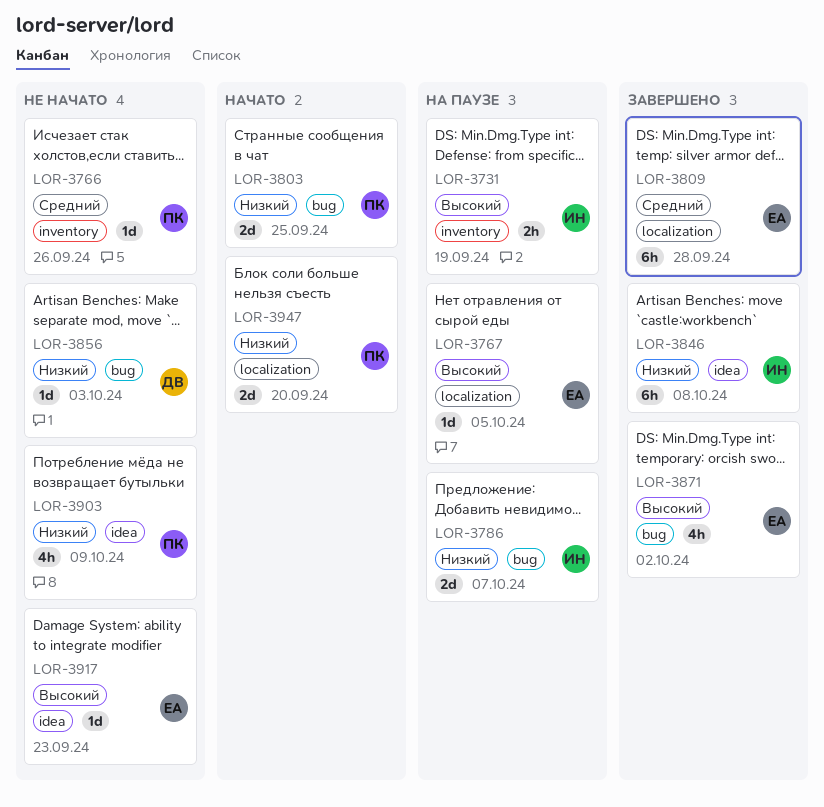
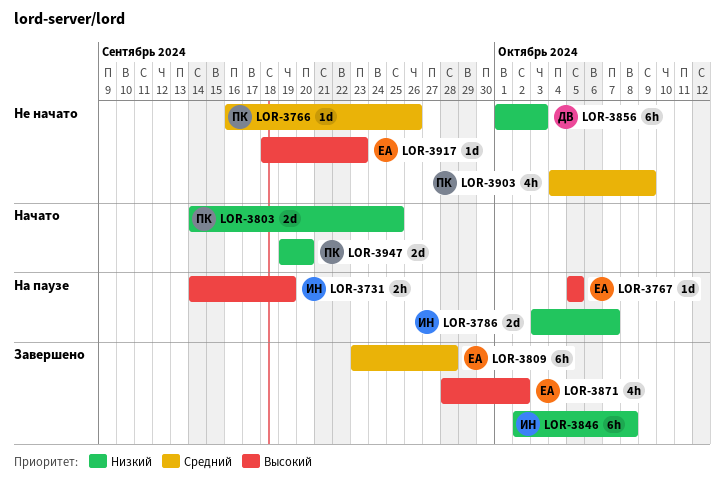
LOR-3856, estimate: 1d -> 6h
LOR-3903, priority: Низкий -> Средний

